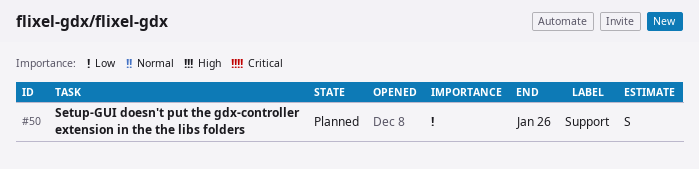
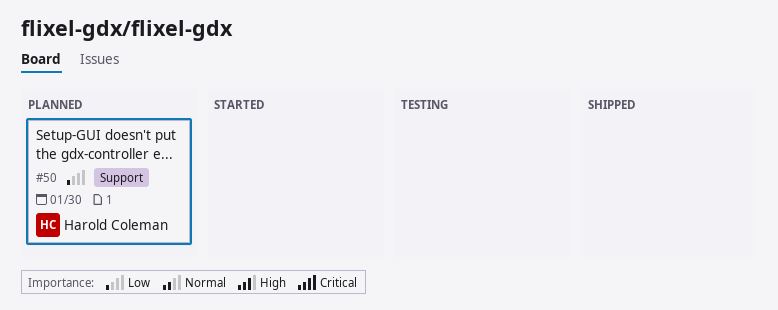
#50, due: Jan 26 -> Jan 30

